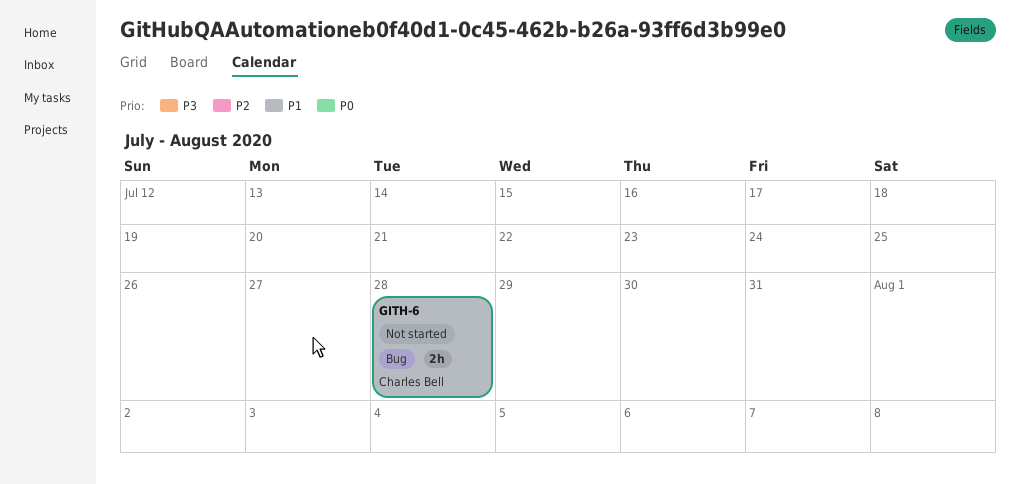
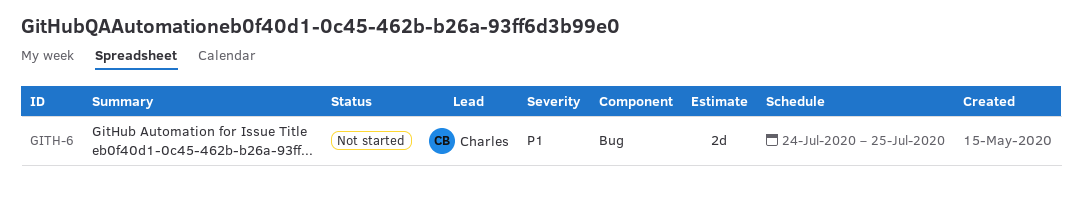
GITH-6, estimate: 2h -> 2d
GITH-6, due: Jul 28 -> Jul 25

